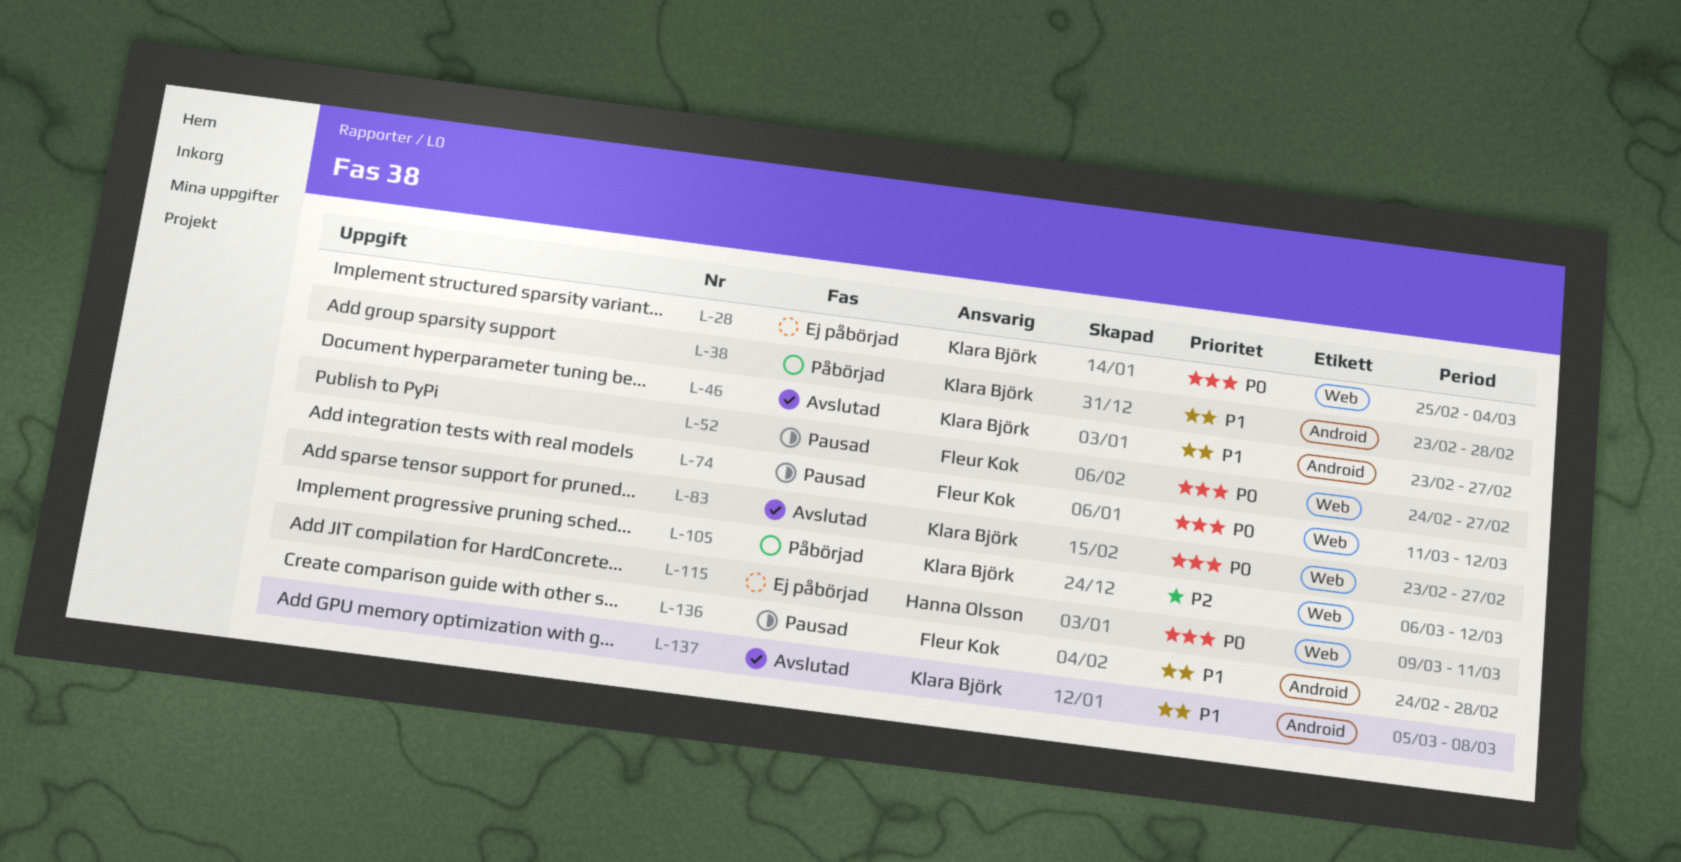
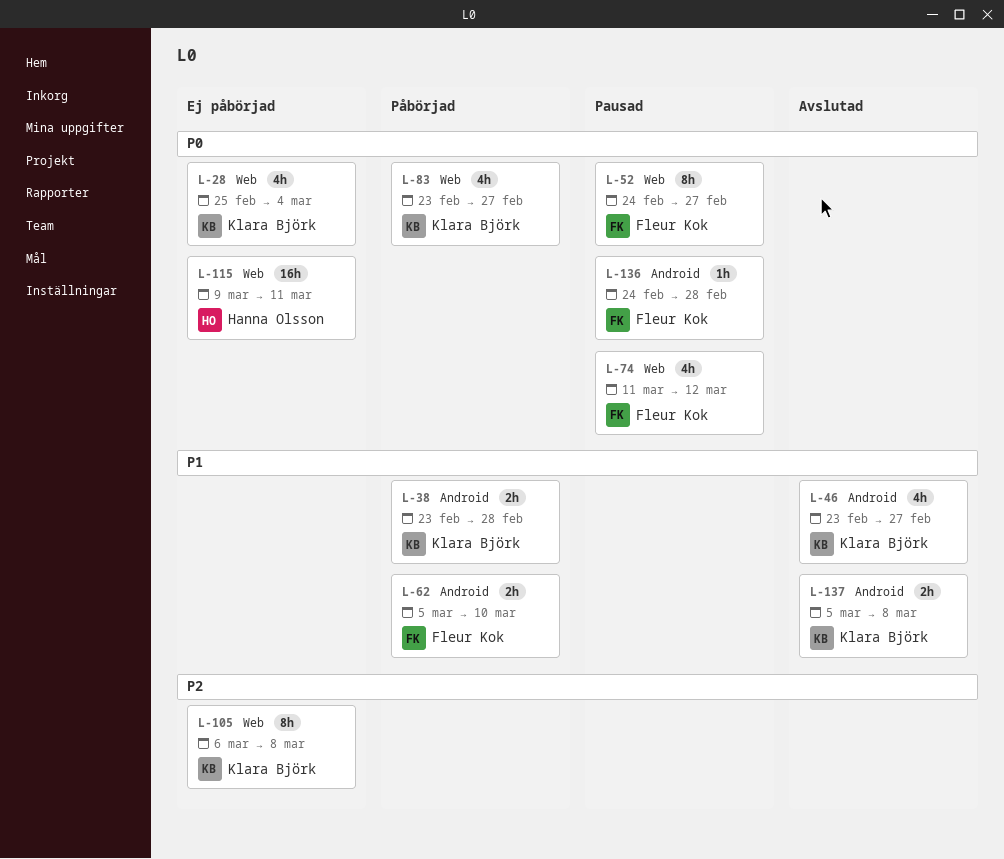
L-62: none -> present
L-83, status: Avslutad -> Påbörjad
L-105, status: Påbörjad -> Ej påbörjad
L-105, due: Mar 12 -> Mar 8
L-136, priority: P1 -> P0

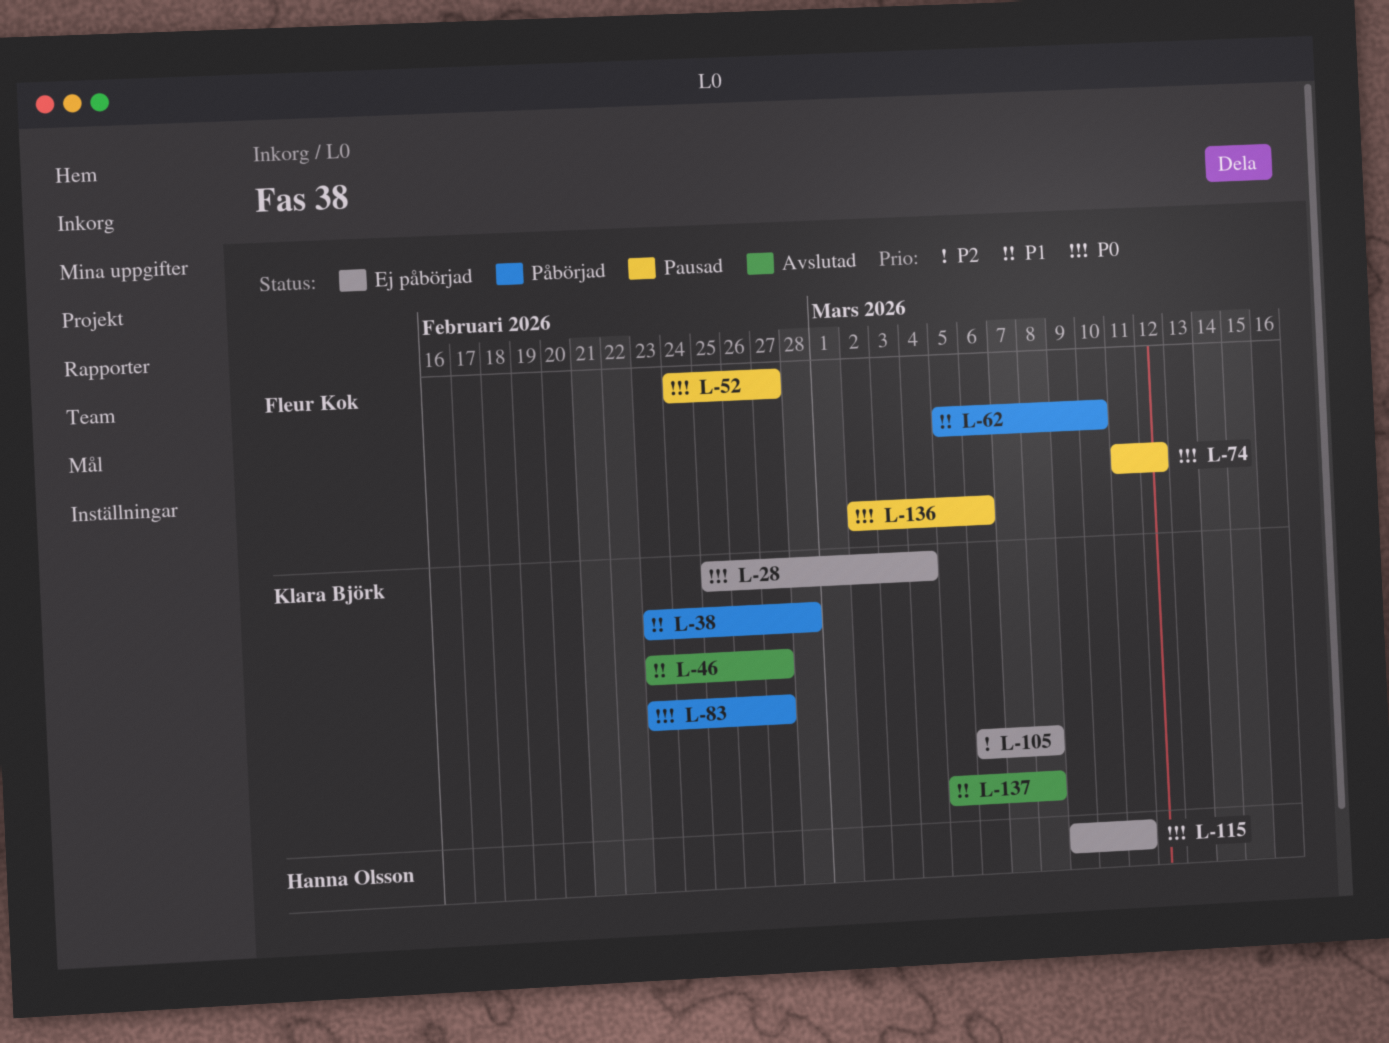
L-136, start: Feb 24 -> Mar 2
L-136, due: Feb 28 -> Mar 6

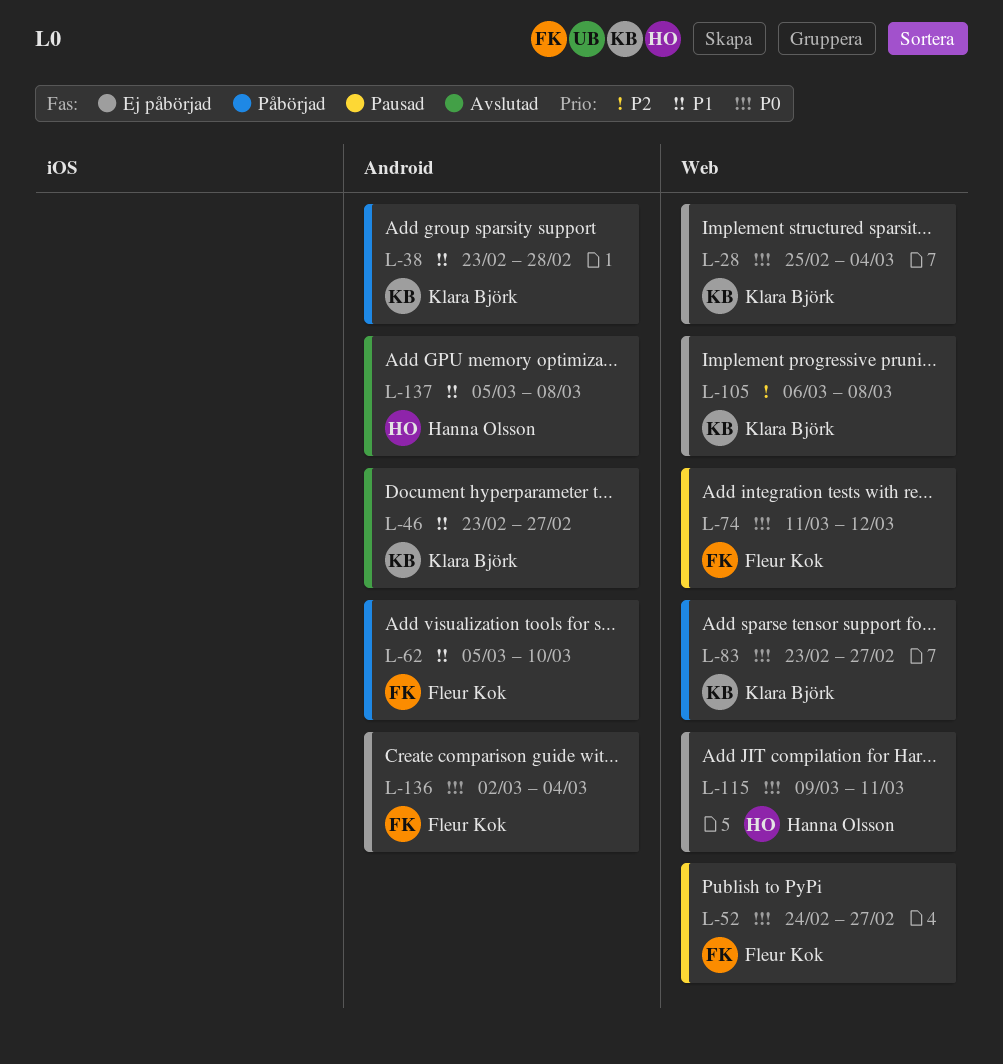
L-136, status: Pausad -> Ej påbörjad
L-136, due: Mar 6 -> Mar 4
L-137, owner: Klara Björk -> Hanna Olsson

